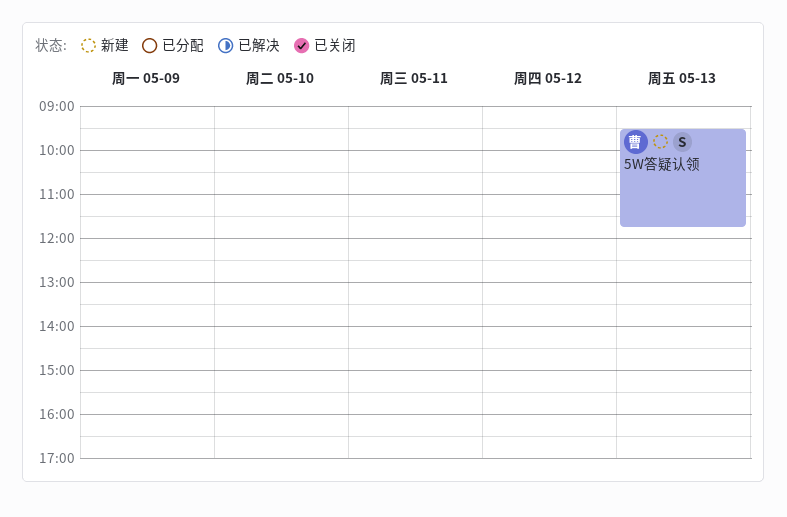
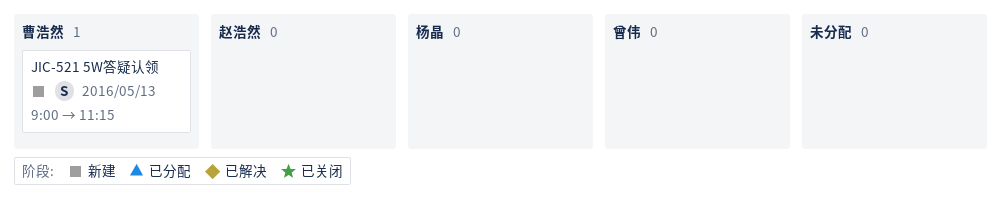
5W答疑认领, begins: 09:30 -> 09:00
5W答疑认领, ends: 11:45 -> 11:15

